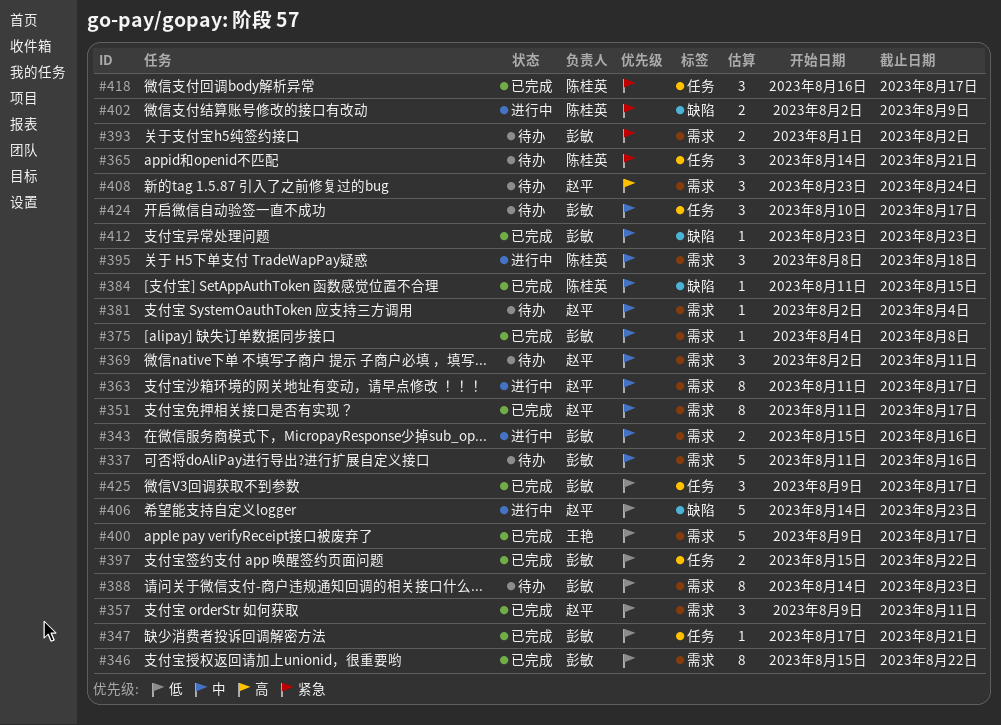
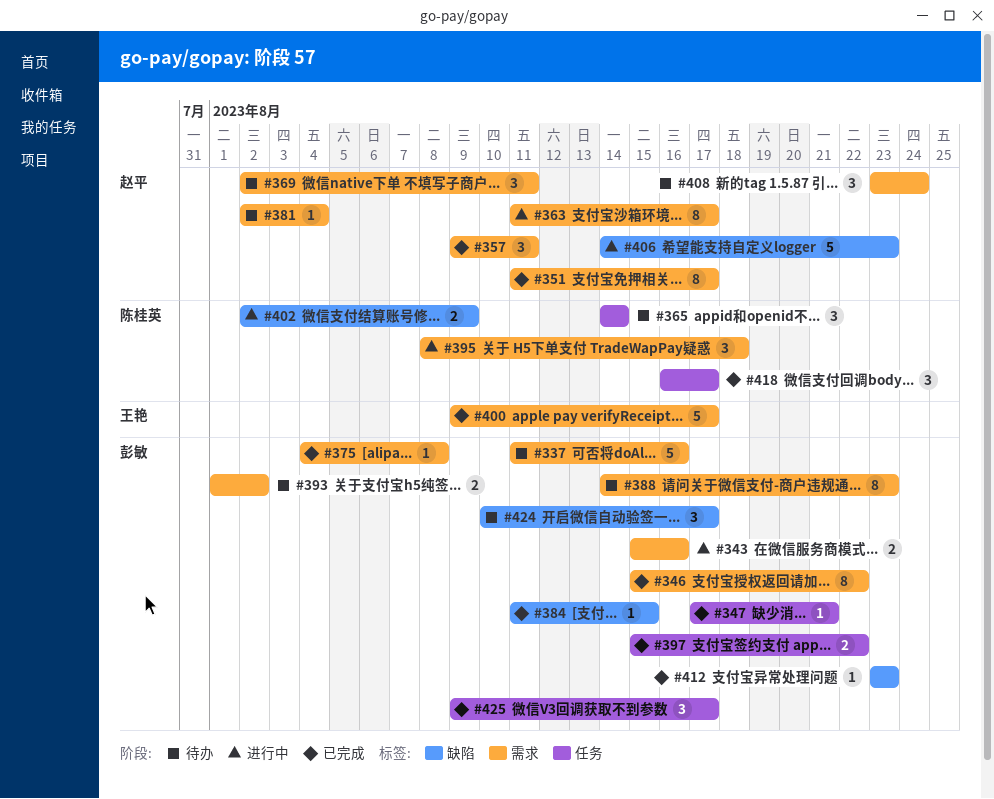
#365, due: Aug 21 -> Aug 14
#384, owner: 陈桂英 -> 彭敏
#424, label: 任务 -> 缺陷

